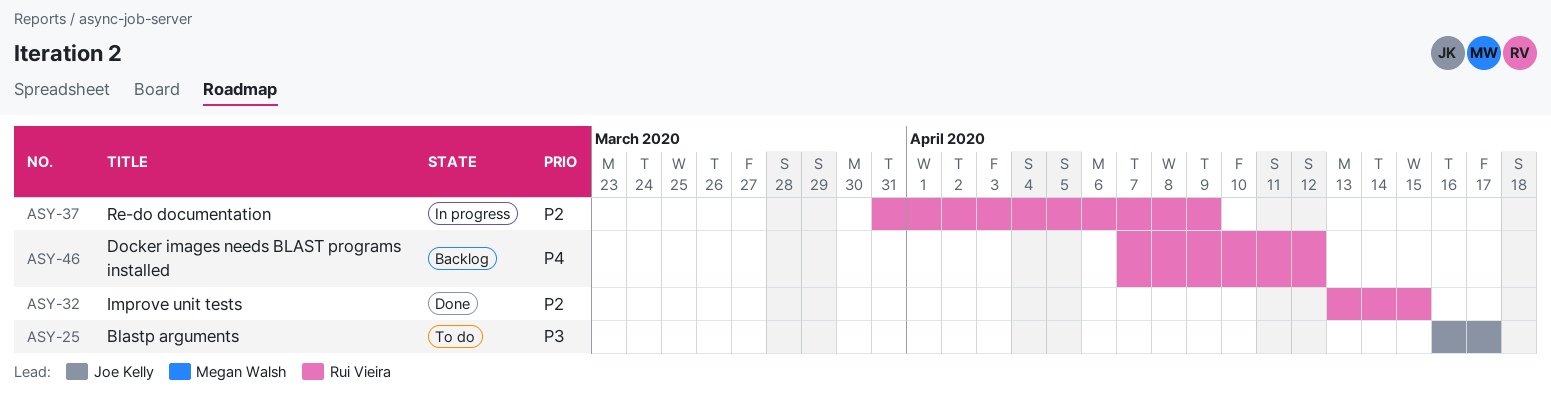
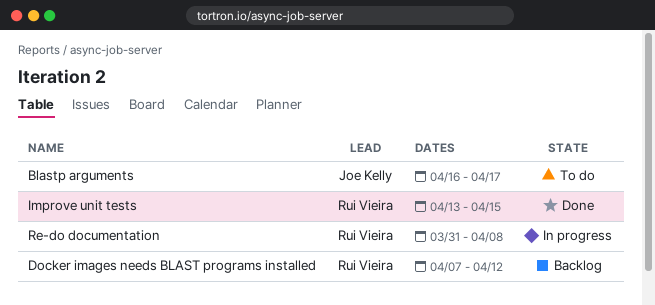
Re-do documentation, due: Apr 9 -> Apr 8

